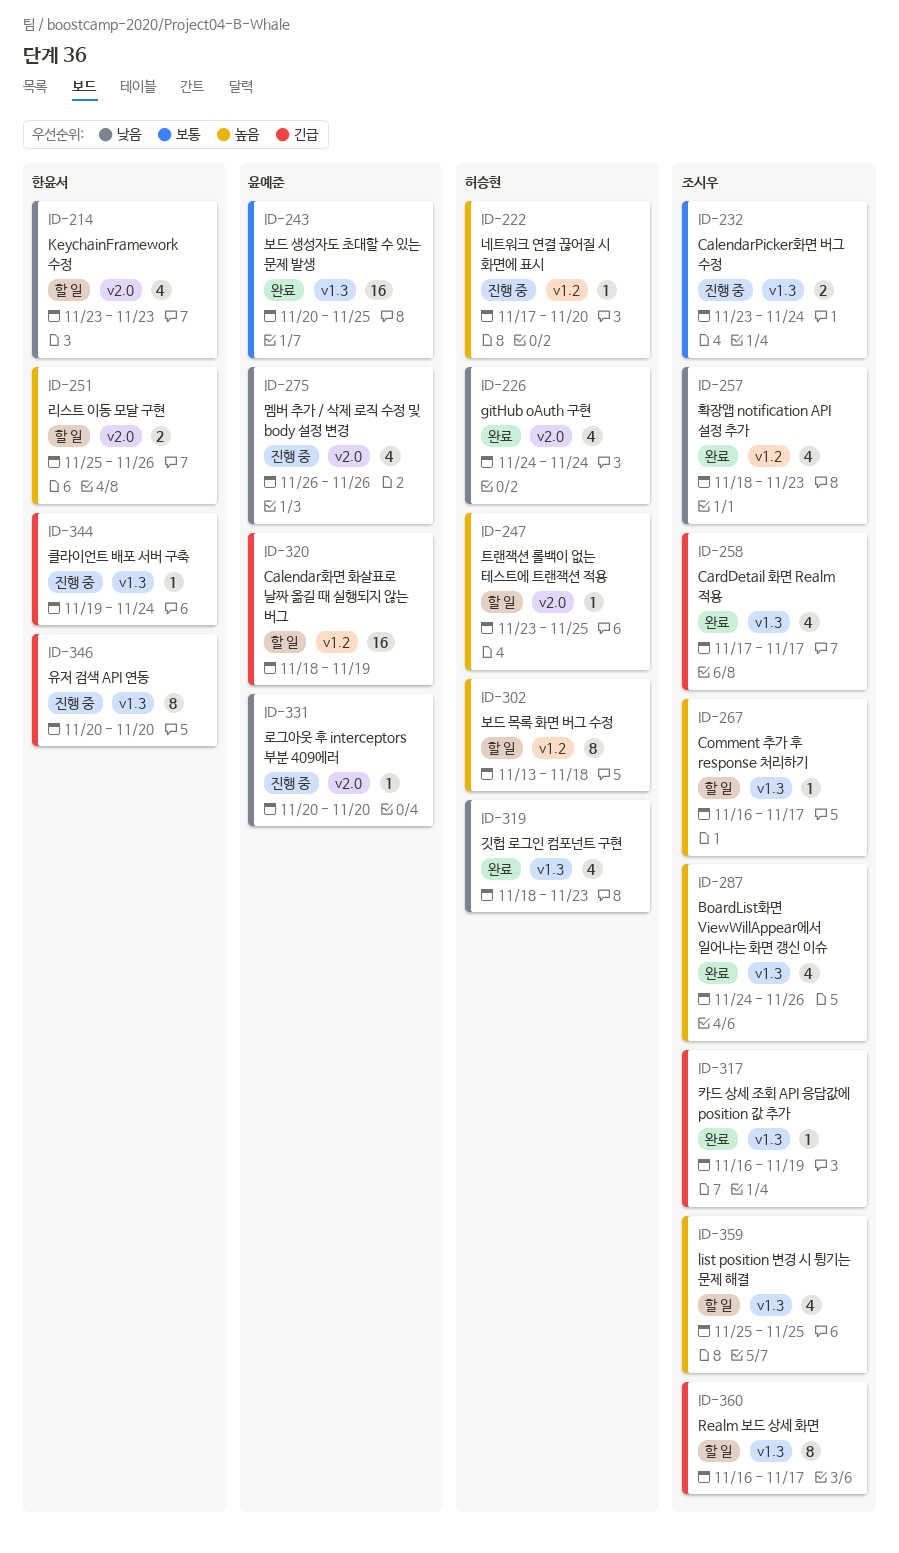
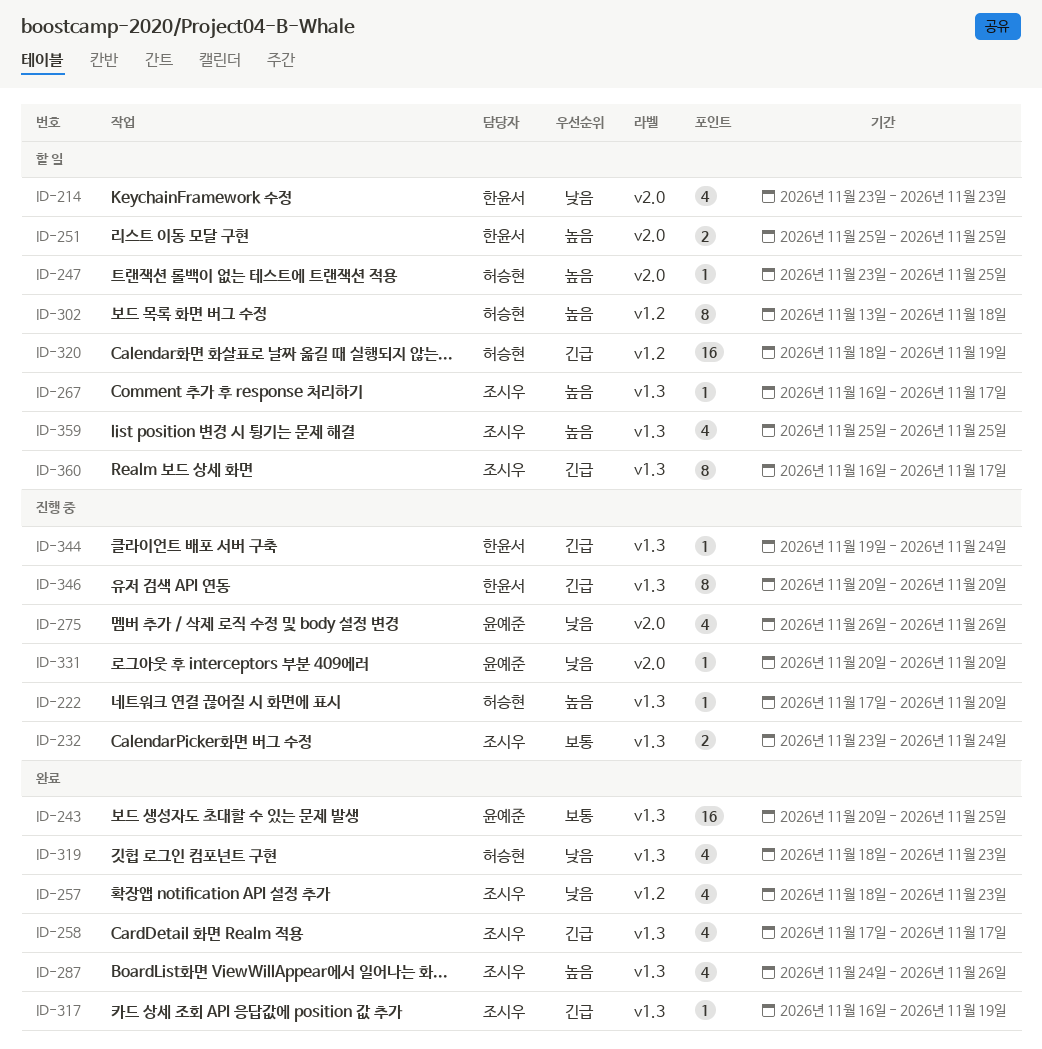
ID-222, label: v1.2 -> v1.3
ID-226: present -> none
ID-251, due: Nov 26 -> Nov 25
ID-320, owner: 윤예준 -> 허승현

